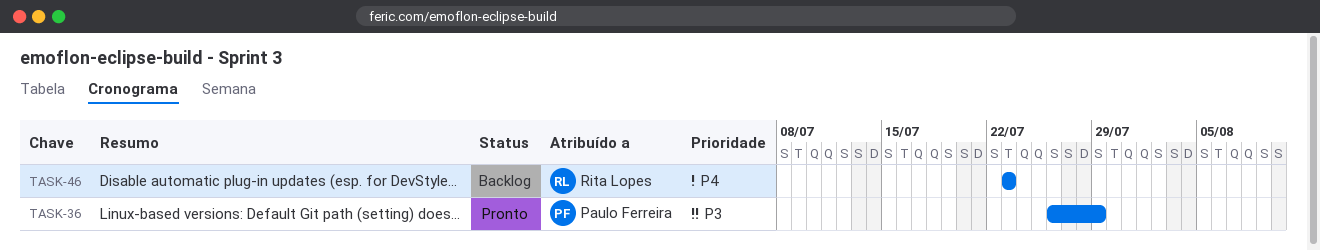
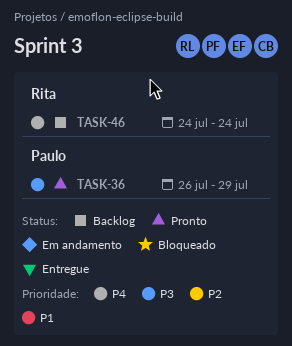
TASK-46, start: Jul 23 -> Jul 24
TASK-46, due: Jul 23 -> Jul 24

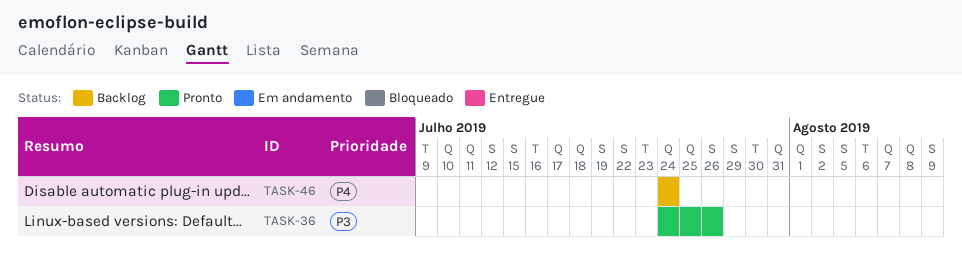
TASK-36, start: Jul 26 -> Jul 24
TASK-36, due: Jul 29 -> Jul 26

